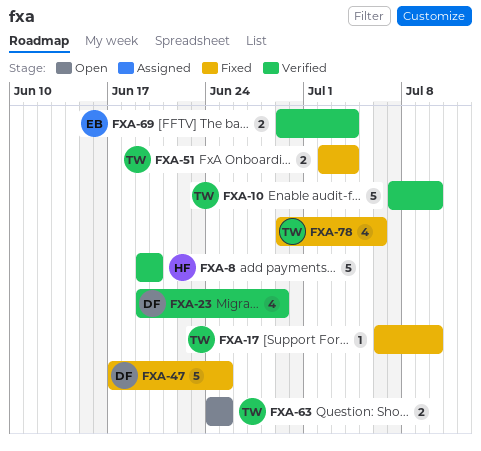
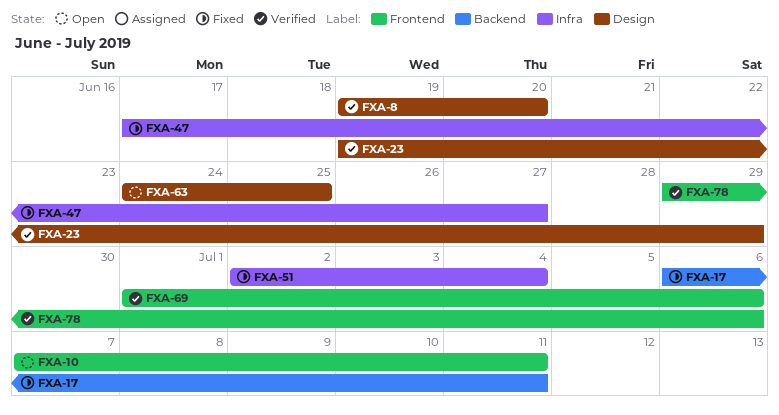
FXA-10, status: Verified -> Open
FXA-10, due: Jul 10 -> Jul 11
FXA-17, due: Jul 10 -> Jul 11
FXA-47, due: Jun 25 -> Jun 27
FXA-69, start: Jun 29 -> Jul 1
FXA-69, due: Jul 4 -> Jul 6
FXA-78, status: Fixed -> Verified

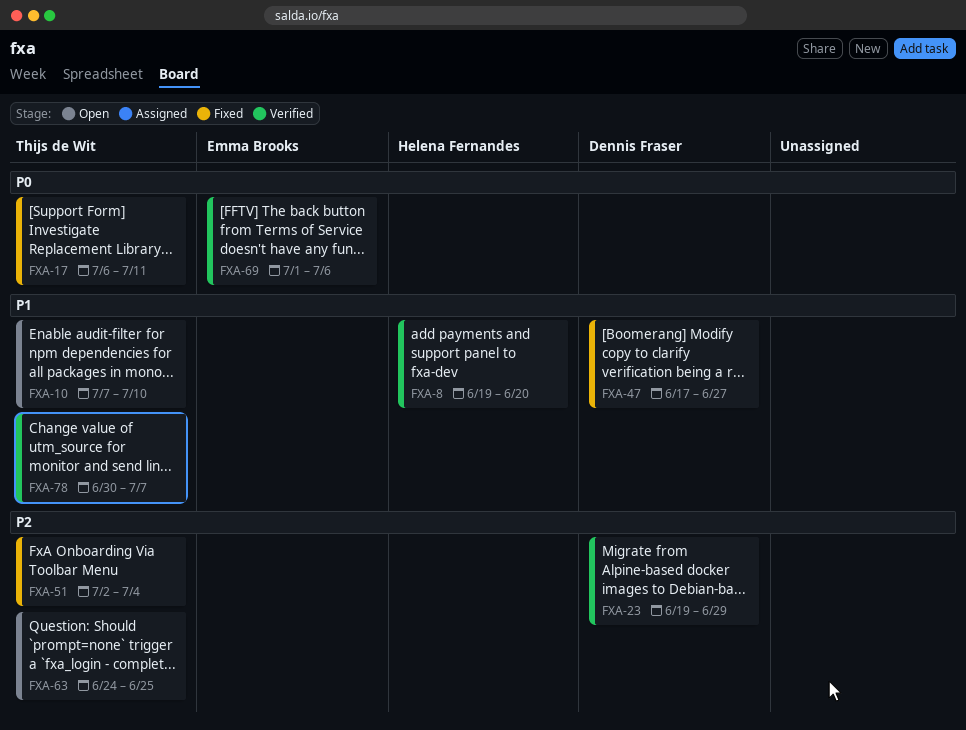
FXA-10, due: Jul 11 -> Jul 10
FXA-78, start: Jun 29 -> Jun 30
FXA-78, due: Jul 6 -> Jul 7

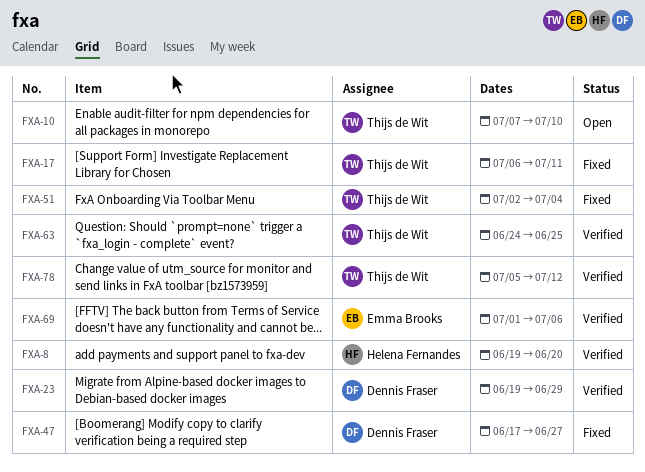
FXA-63, status: Open -> Verified
FXA-78, start: Jun 30 -> Jul 5
FXA-78, due: Jul 7 -> Jul 12

